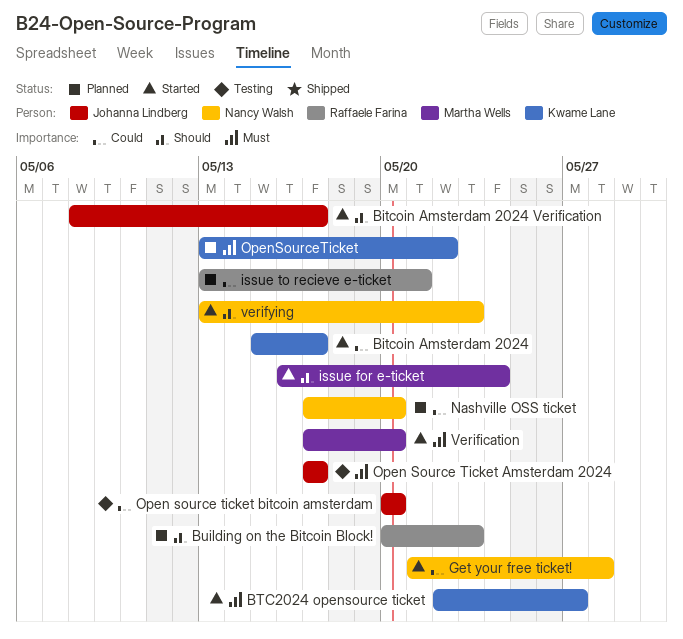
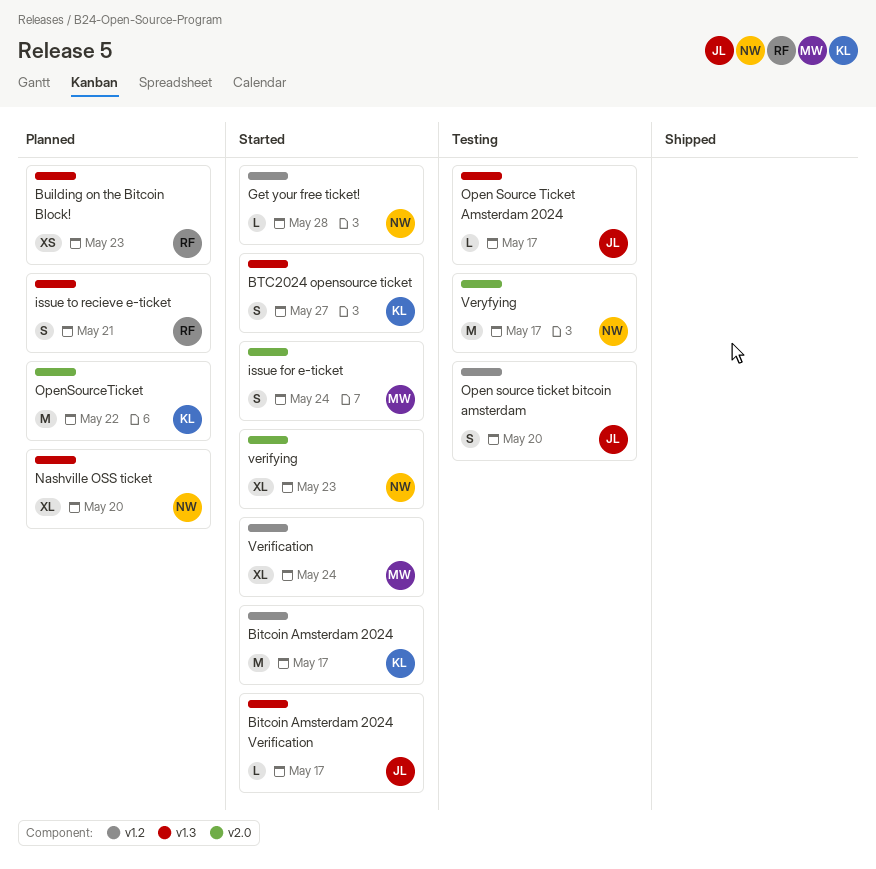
Verification, due: May 20 -> May 24
Veryfying: none -> present

